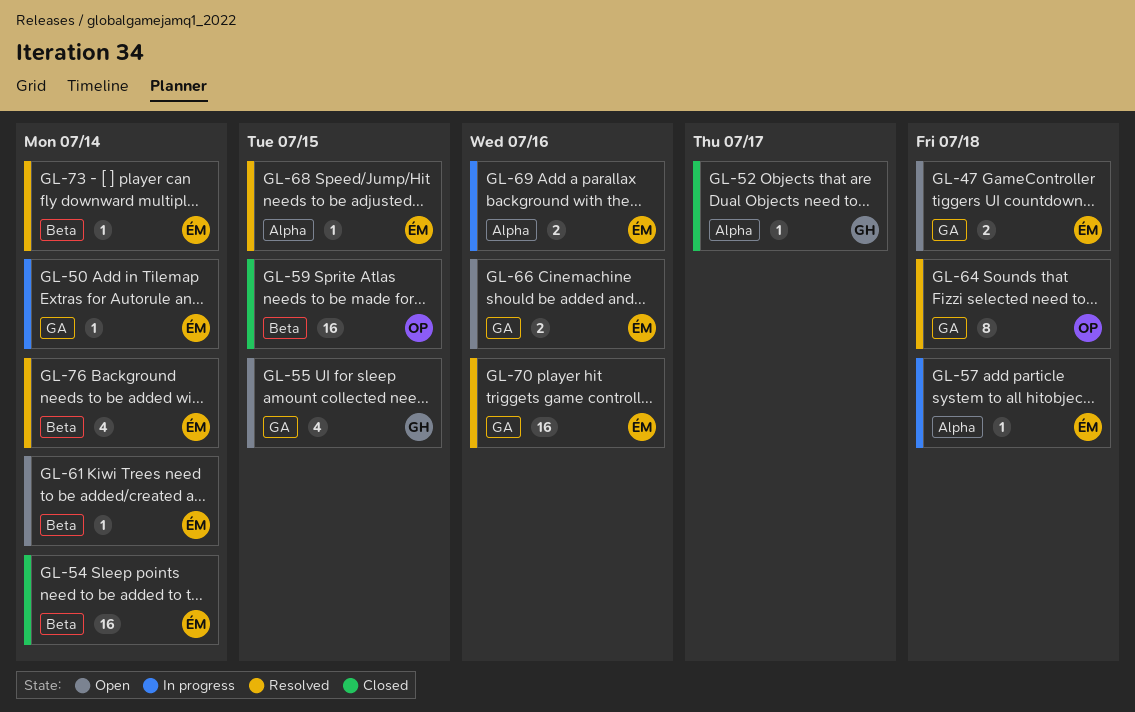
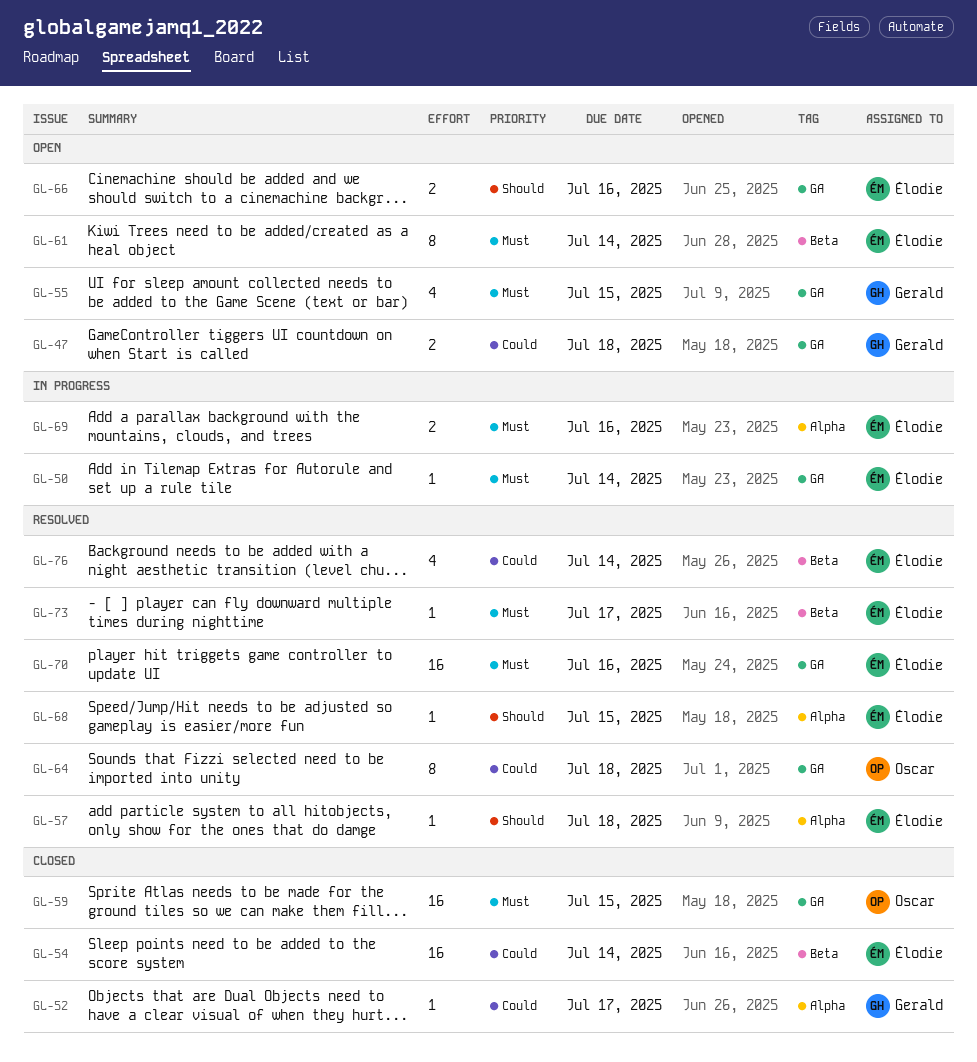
GL-47, owner: Élodie -> Gerald
GL-57, status: In progress -> Resolved
GL-59, label: Beta -> GA
GL-61, estimate: 1 -> 8
GL-73, due: Jul 14 -> Jul 17

